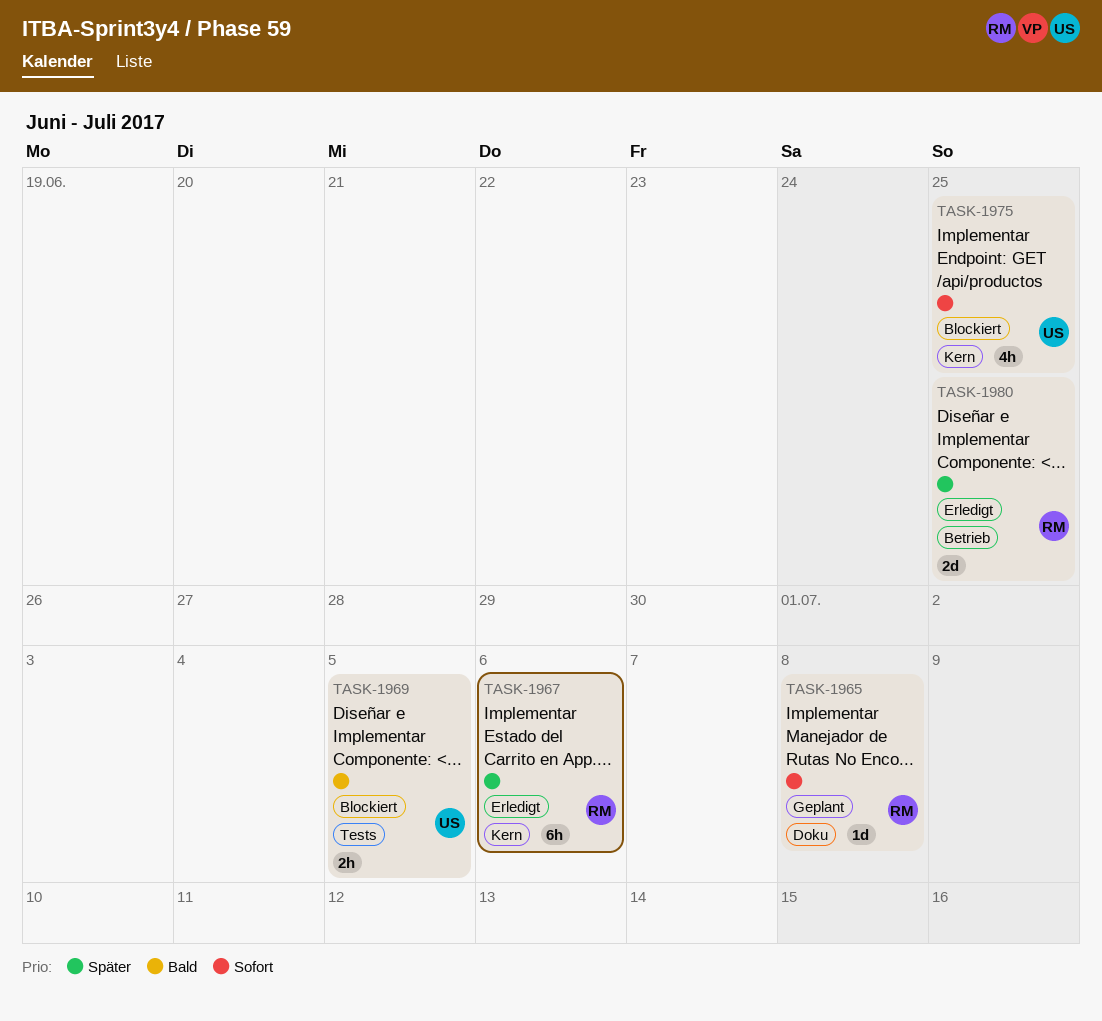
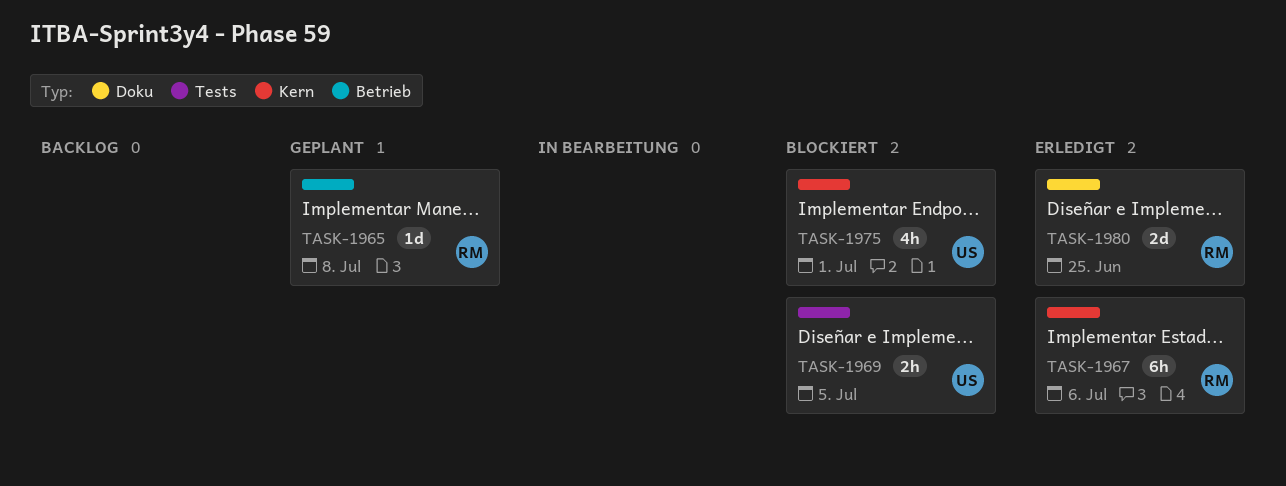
TASK-1965, label: Doku -> Betrieb
TASK-1975, due: Jun 25 -> Jul 1
TASK-1980, label: Betrieb -> Doku

